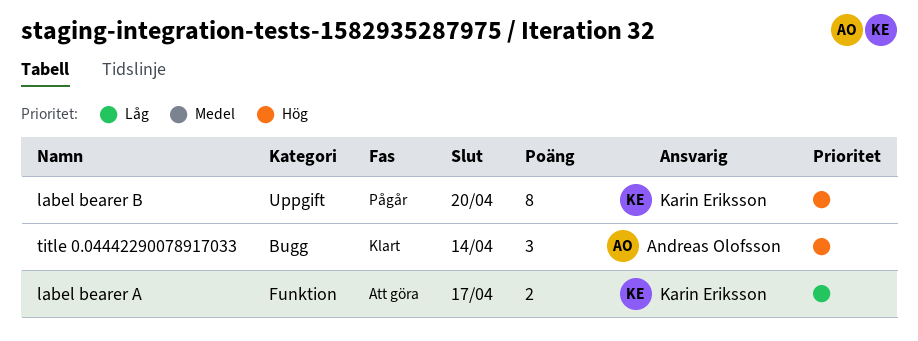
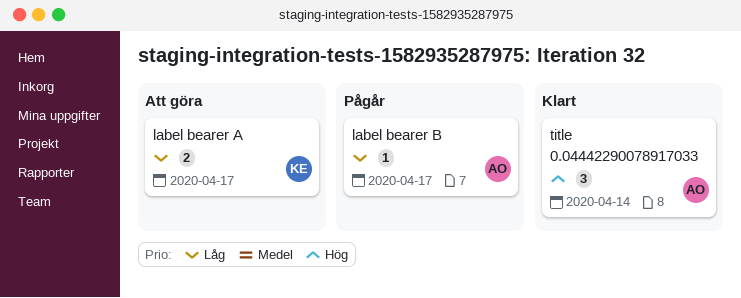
label bearer B, owner: Karin Eriksson -> Andreas Olofsson
label bearer B, priority: Hög -> Låg
label bearer B, estimate: 8 -> 1
label bearer B, due: Apr 20 -> Apr 17

